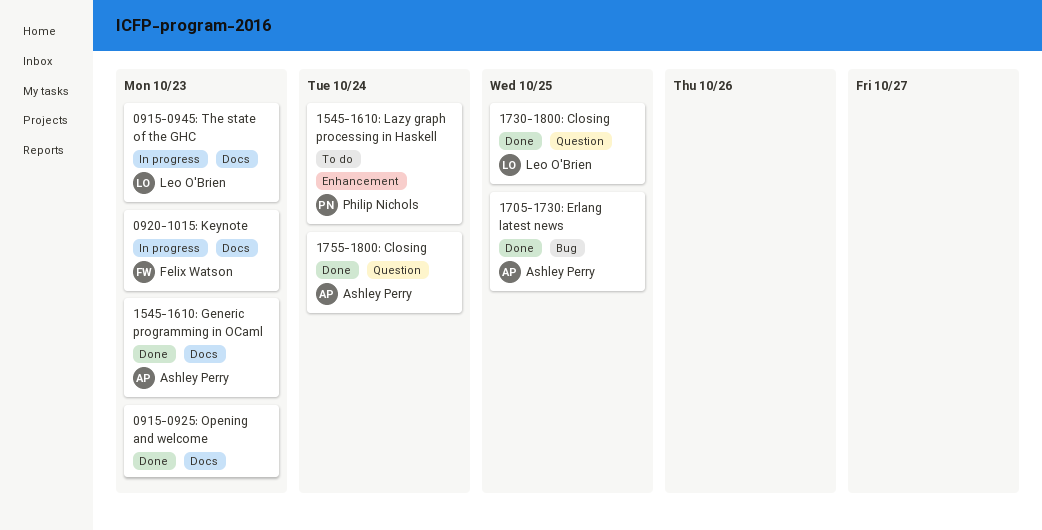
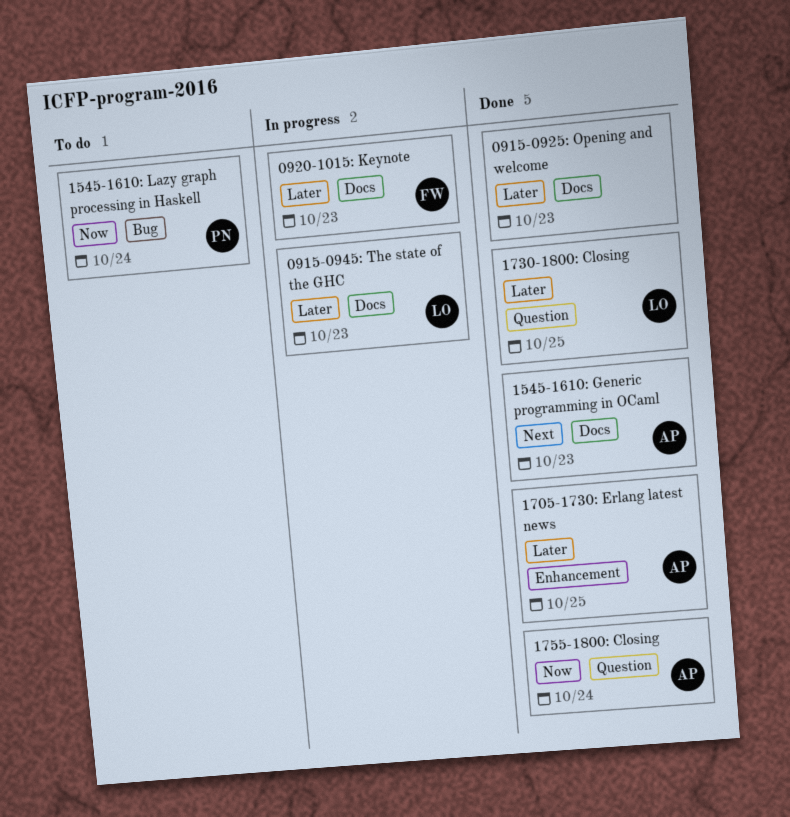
1545-1610: Lazy graph processing in Haskell, label: Enhancement -> Bug
1705-1730: Erlang latest news, label: Bug -> Enhancement

